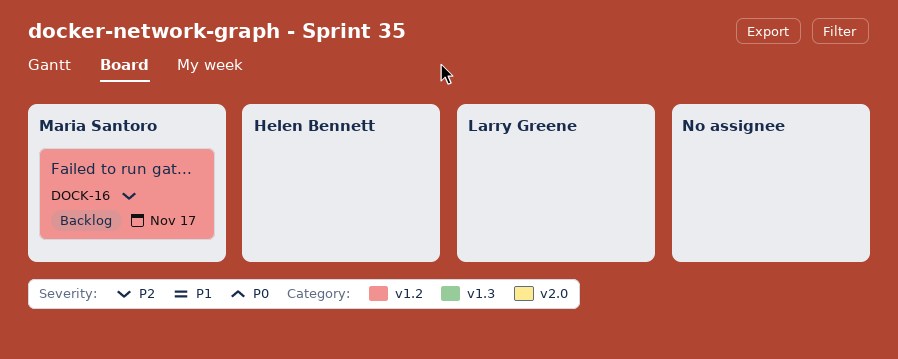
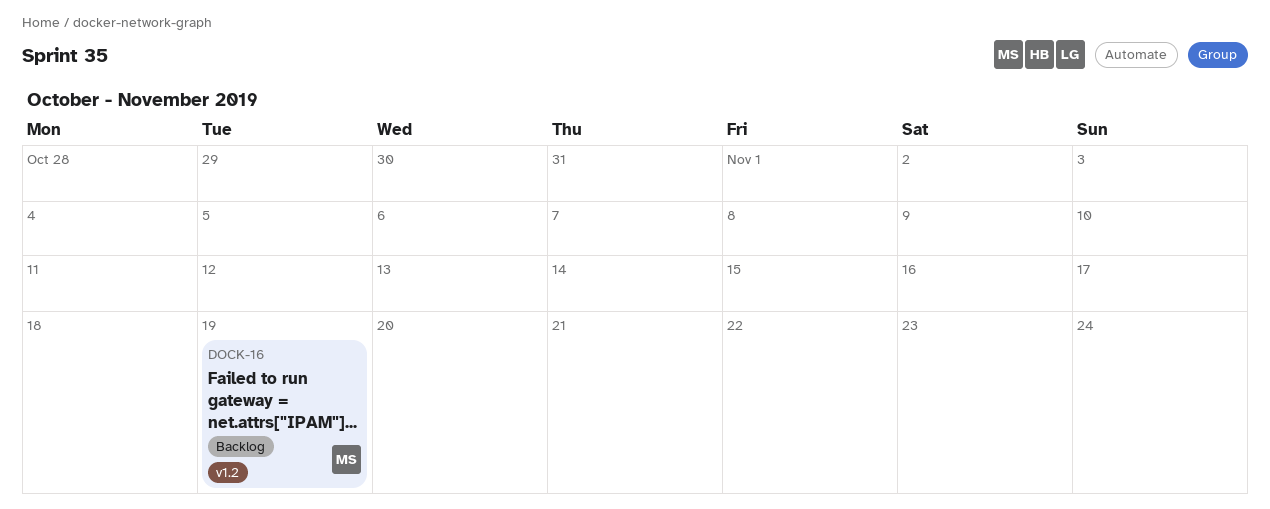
DOCK-16, due: Nov 17 -> Nov 19

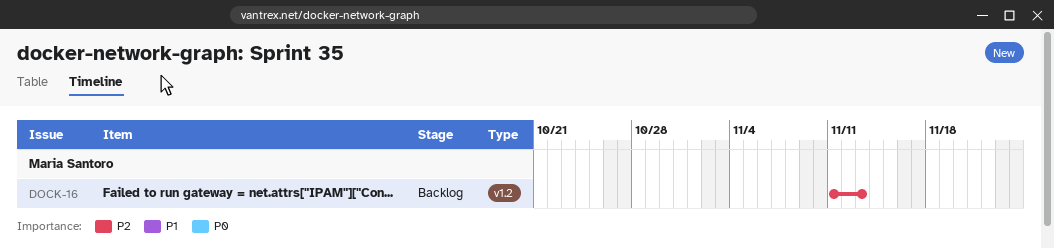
DOCK-16, due: Nov 19 -> Nov 13

